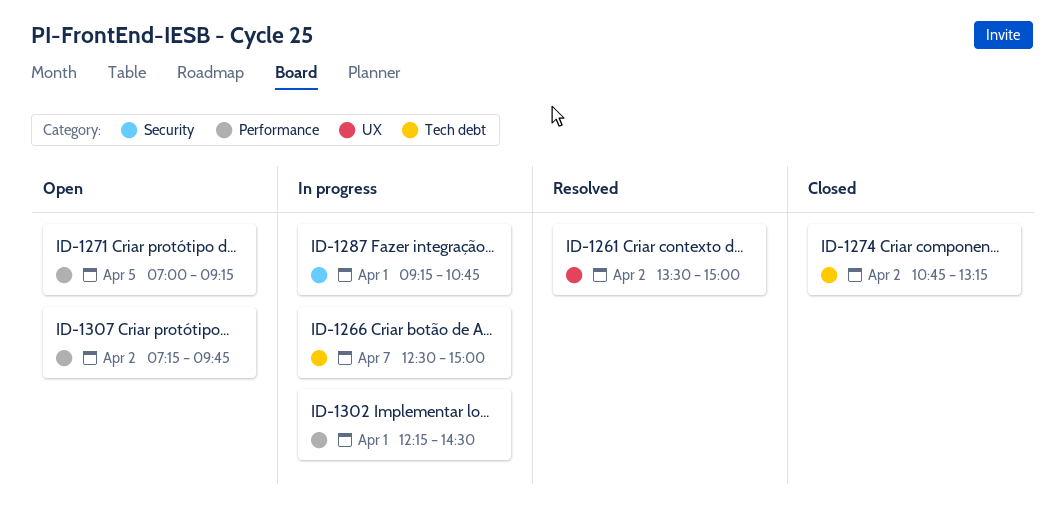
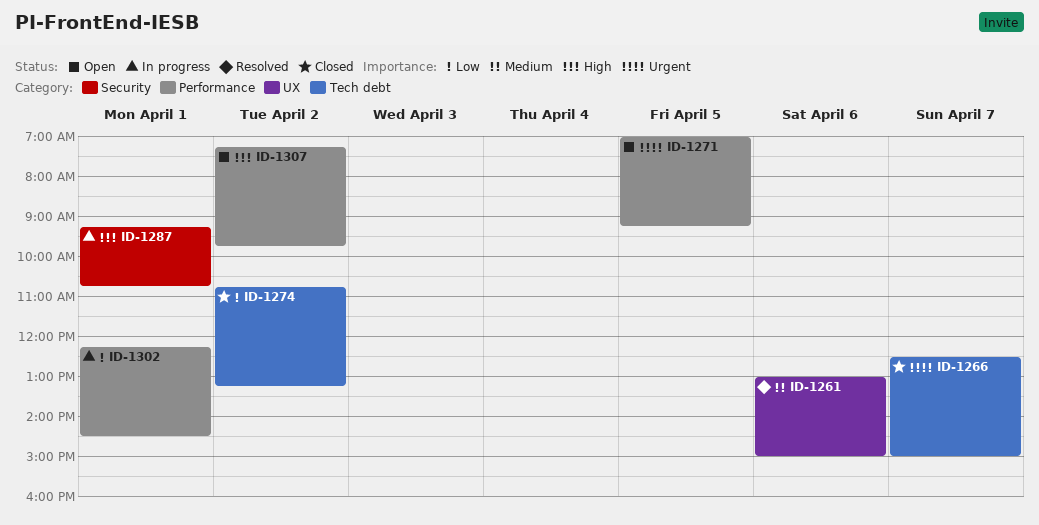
ID-1261, day: Apr 2 -> Apr 6
ID-1261, begins: 13:30 -> 13:00
ID-1266, status: In progress -> Closed

